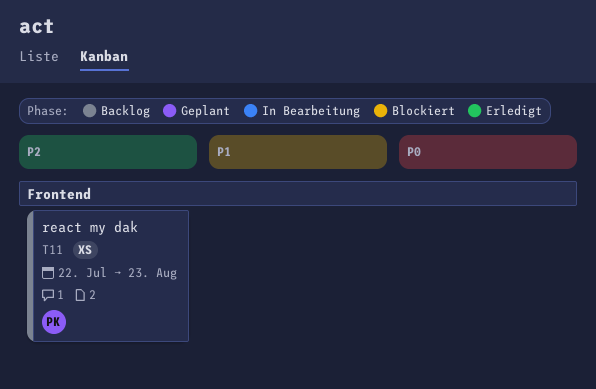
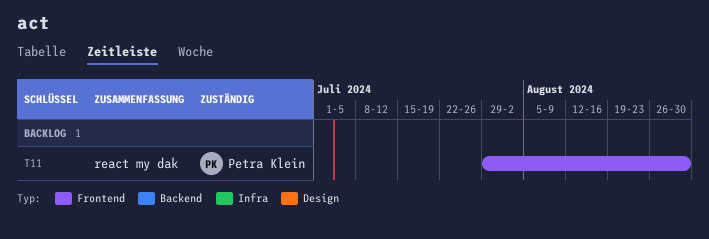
T11, start: Jul 22 -> Jul 29
T11, due: Aug 23 -> Aug 30

